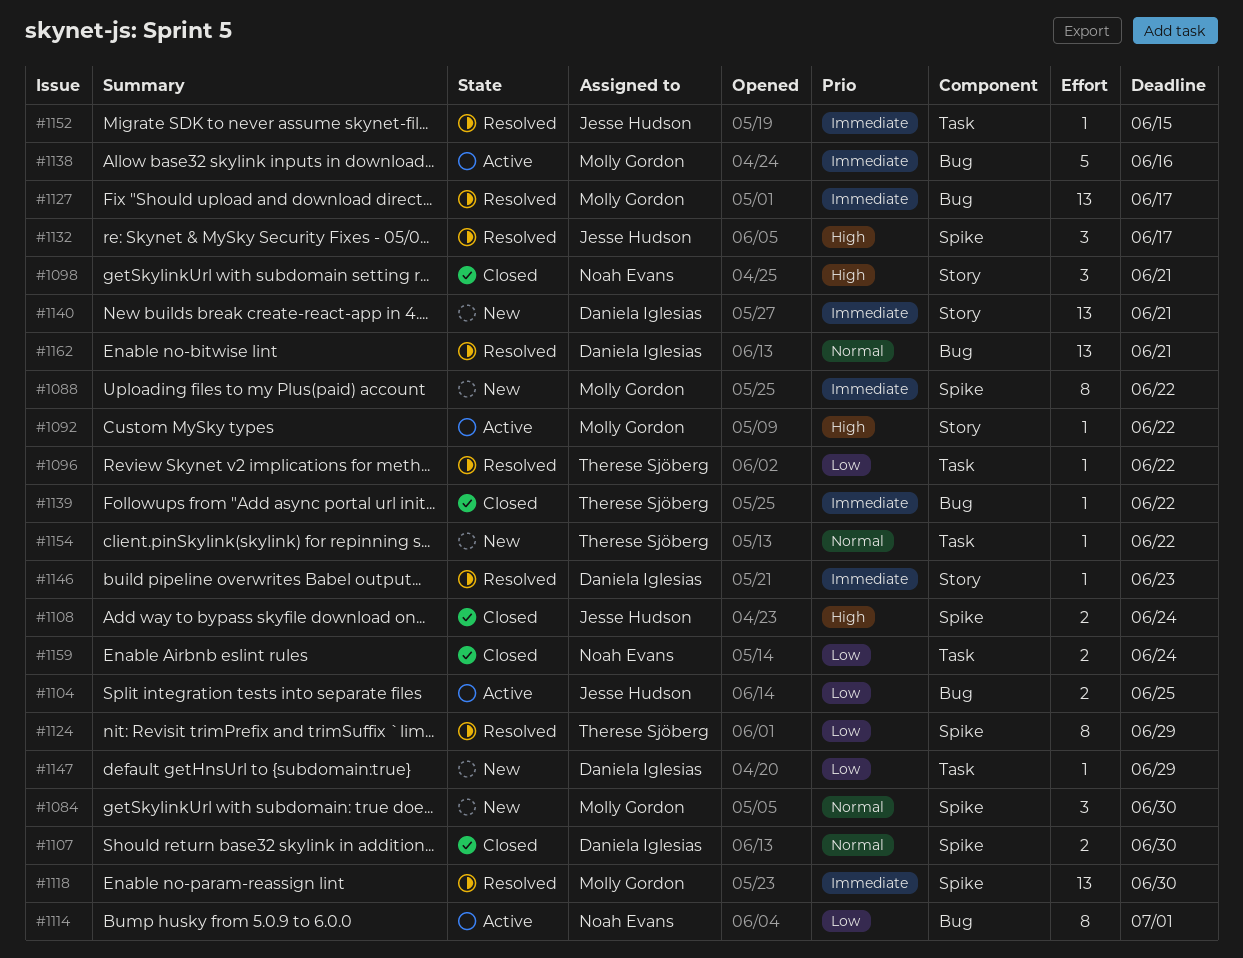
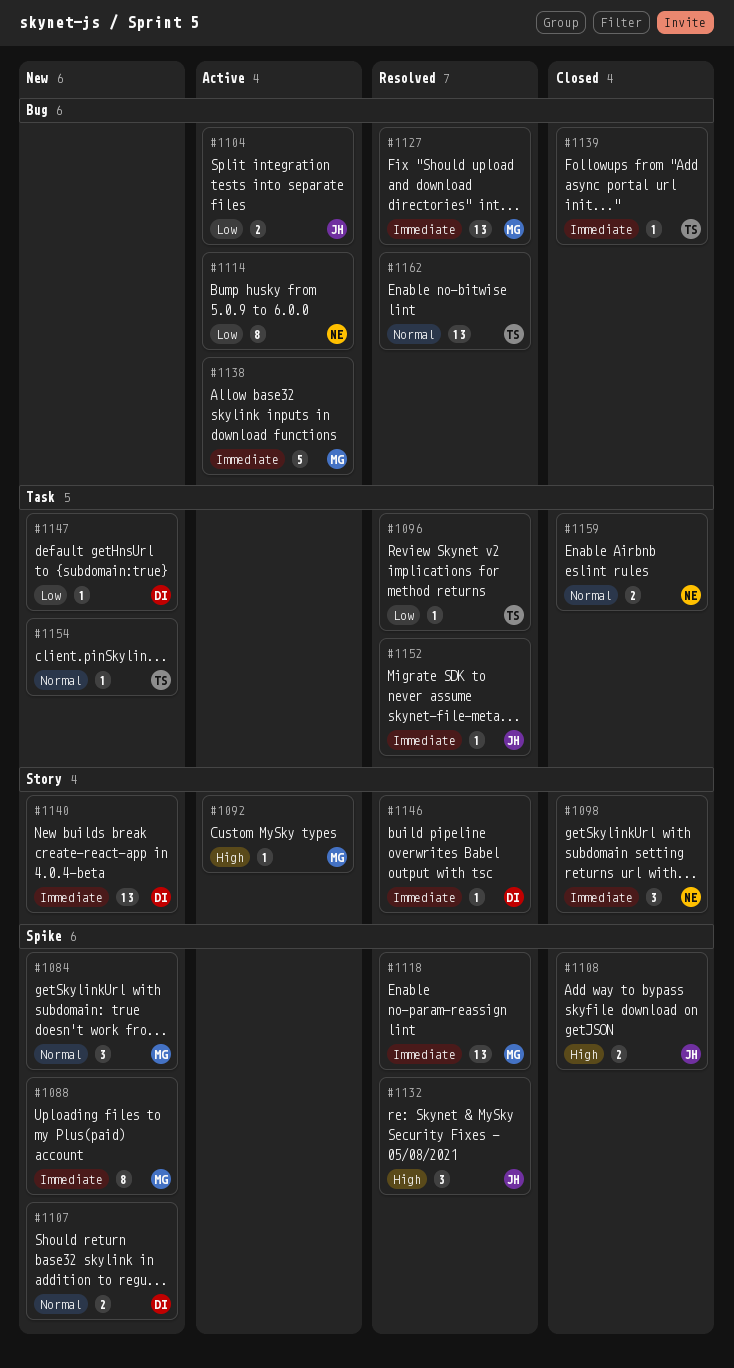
#1098, priority: High -> Immediate
#1107, status: Closed -> New
#1124: present -> none
#1159, priority: Low -> Normal
#1162, owner: Daniela Iglesias -> Therese Sjöberg

